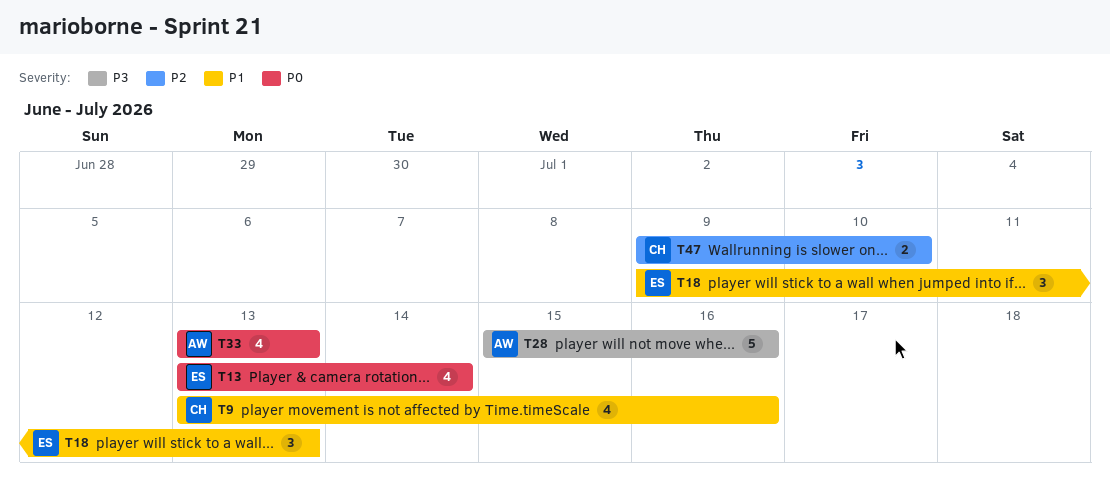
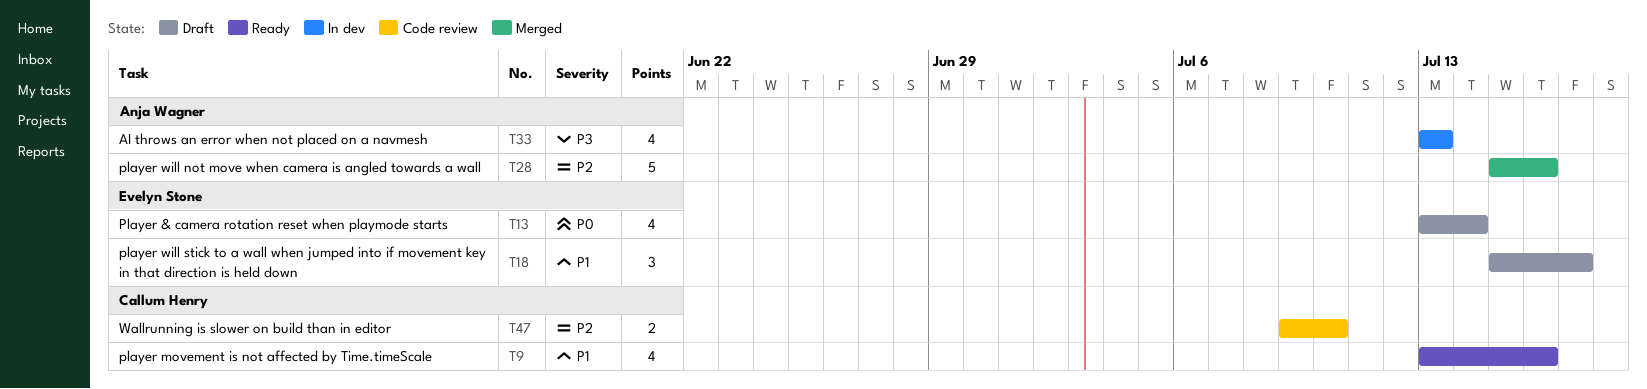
T18, start: Jul 9 -> Jul 15
T18, due: Jul 13 -> Jul 17
T28, priority: P3 -> P2
T33, priority: P0 -> P3

